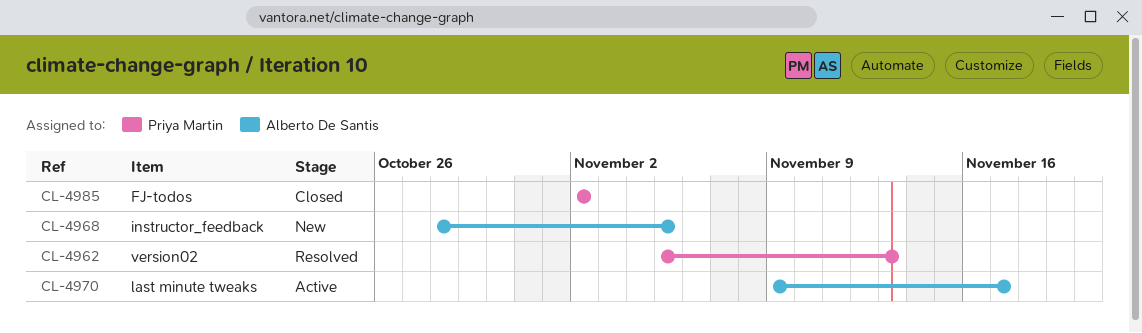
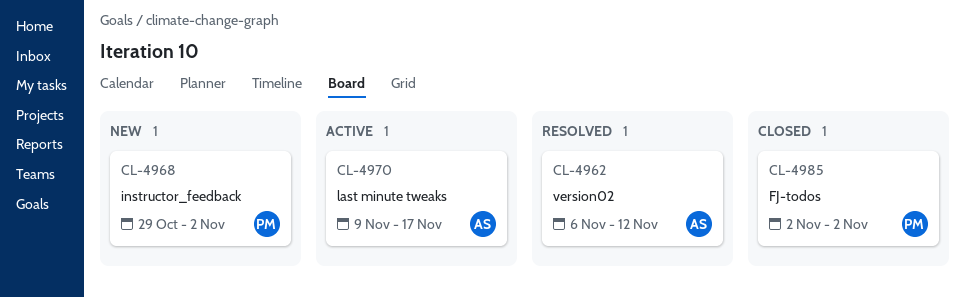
CL-4962, owner: Priya Martin -> Alberto De Santis
CL-4962, start: Nov 5 -> Nov 6
CL-4962, due: Nov 13 -> Nov 12
CL-4968, owner: Alberto De Santis -> Priya Martin
CL-4968, start: Oct 28 -> Oct 29
CL-4968, due: Nov 5 -> Nov 2

